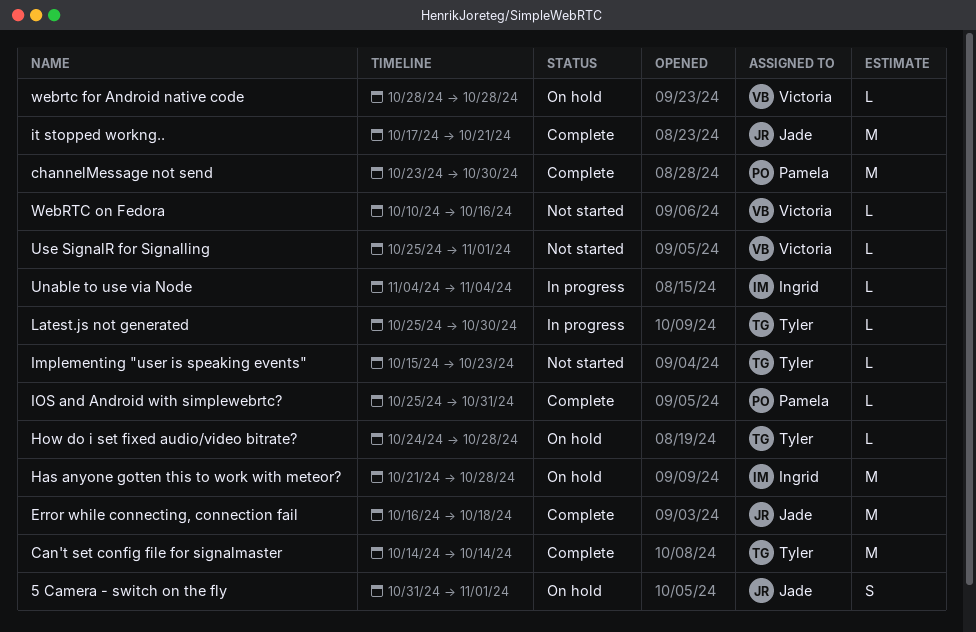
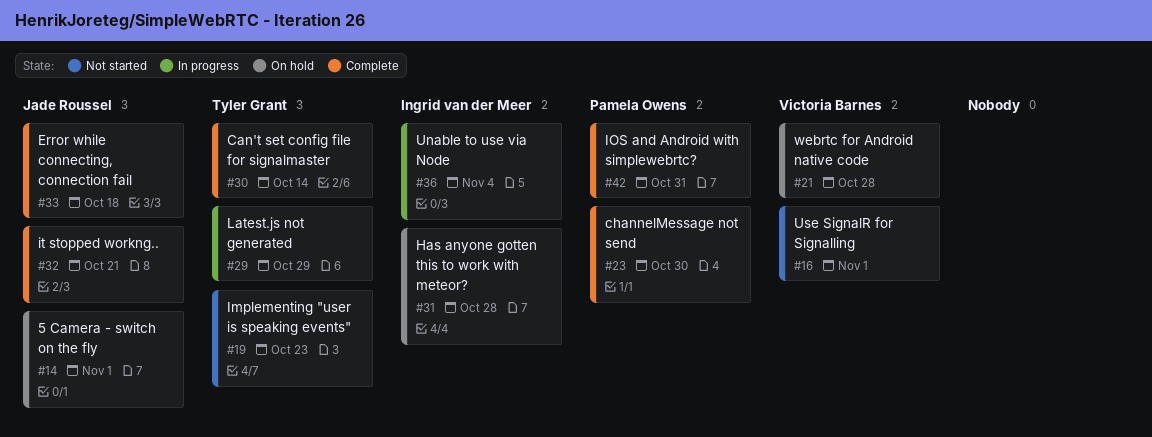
How do i set fixed audio/video bitrate?: present -> none
Latest.js not generated, due: Oct 30 -> Oct 29
WebRTC on Fedora: present -> none

